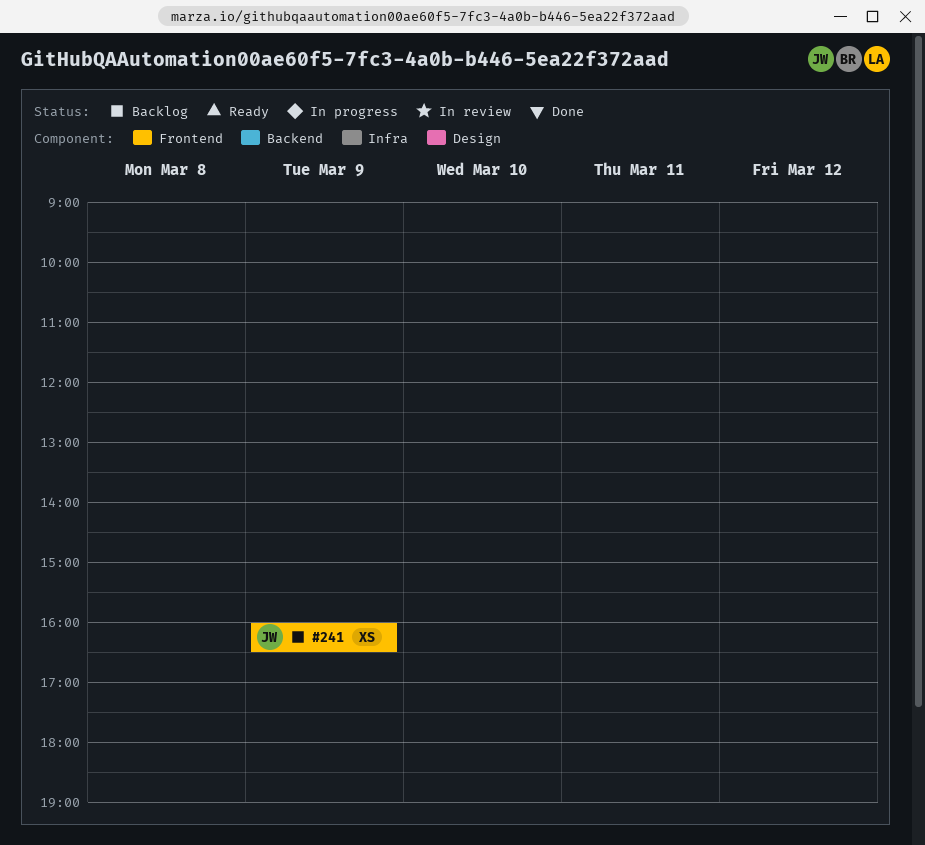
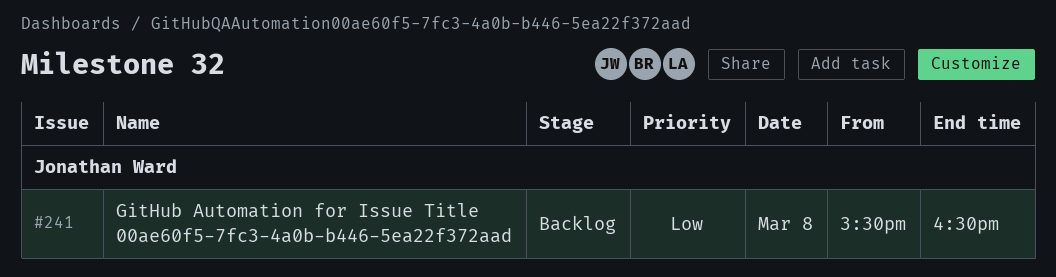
#241, day: Mar 9 -> Mar 8
#241, begins: 16:00 -> 15:30

